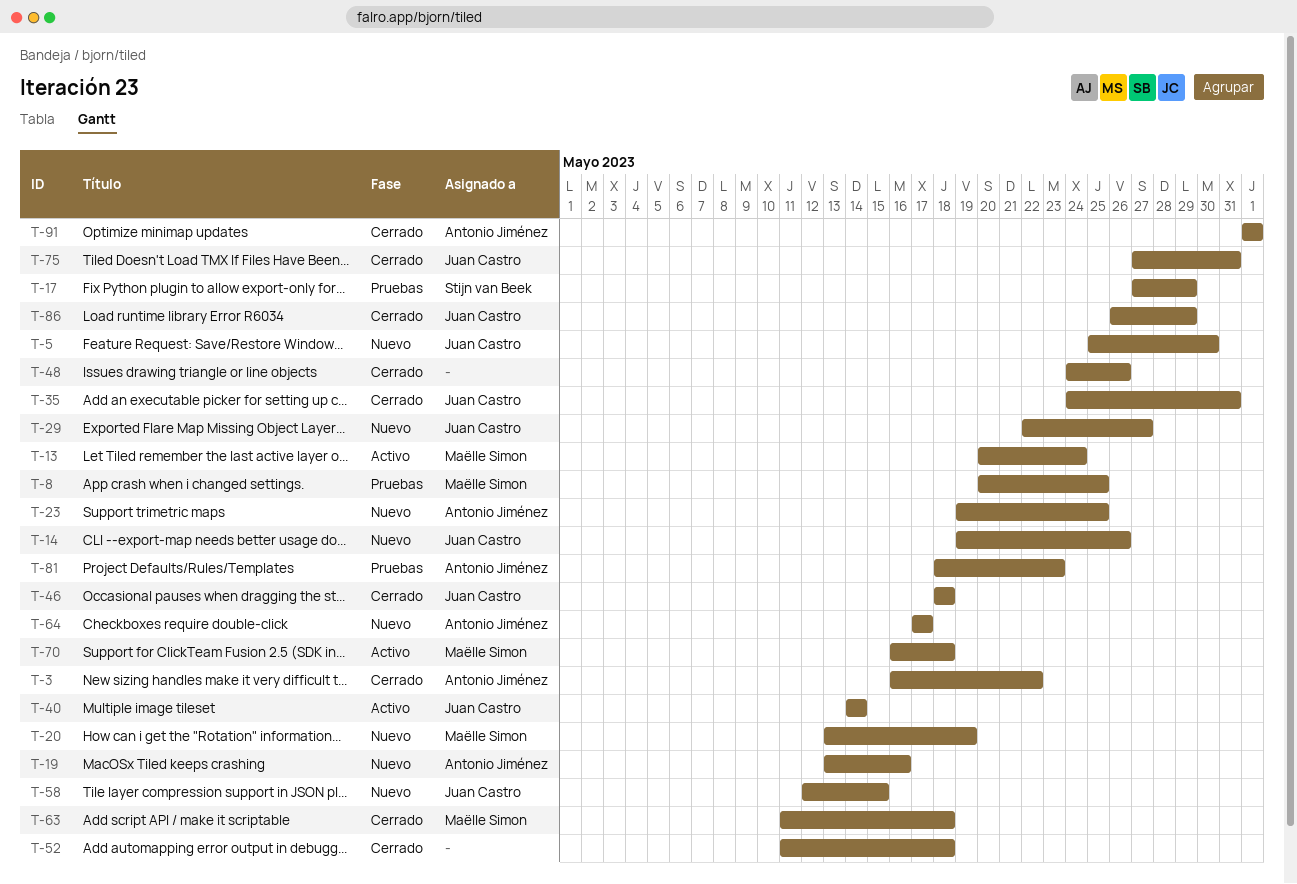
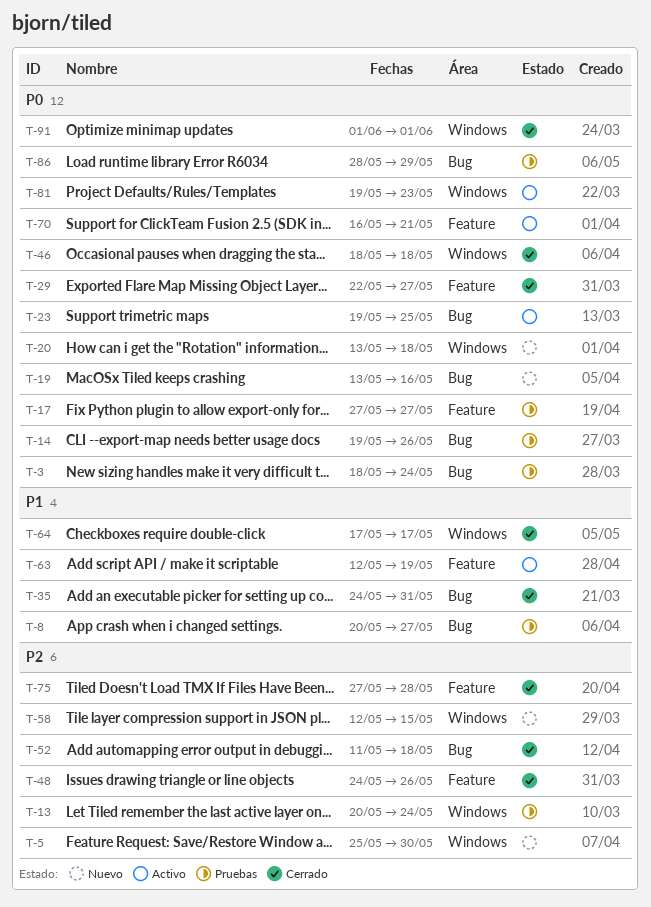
T-3, status: Cerrado -> Pruebas
T-3, start: May 16 -> May 18
T-3, due: May 22 -> May 24
T-8, due: May 25 -> May 27
T-13, status: Activo -> Pruebas
T-14, status: Nuevo -> Pruebas
T-17, due: May 29 -> May 27
T-20, due: May 19 -> May 18
T-23, status: Nuevo -> Activo
T-29, status: Nuevo -> Cerrado
T-40: present -> none
T-63, status: Cerrado -> Activo
T-63, start: May 11 -> May 12
T-63, due: May 18 -> May 19
T-64, status: Nuevo -> Cerrado
T-70, due: May 18 -> May 21
T-75, due: May 31 -> May 28
T-81, status: Pruebas -> Activo
T-81, start: May 18 -> May 19
T-86, status: Cerrado -> Pruebas
T-86, start: May 26 -> May 28

